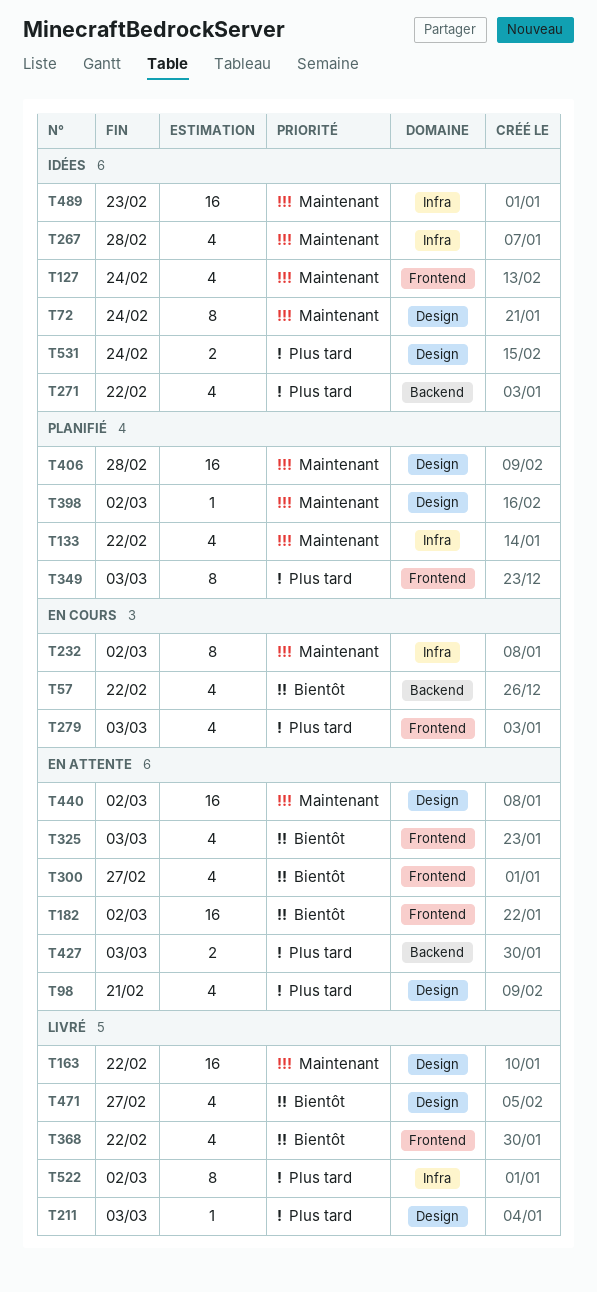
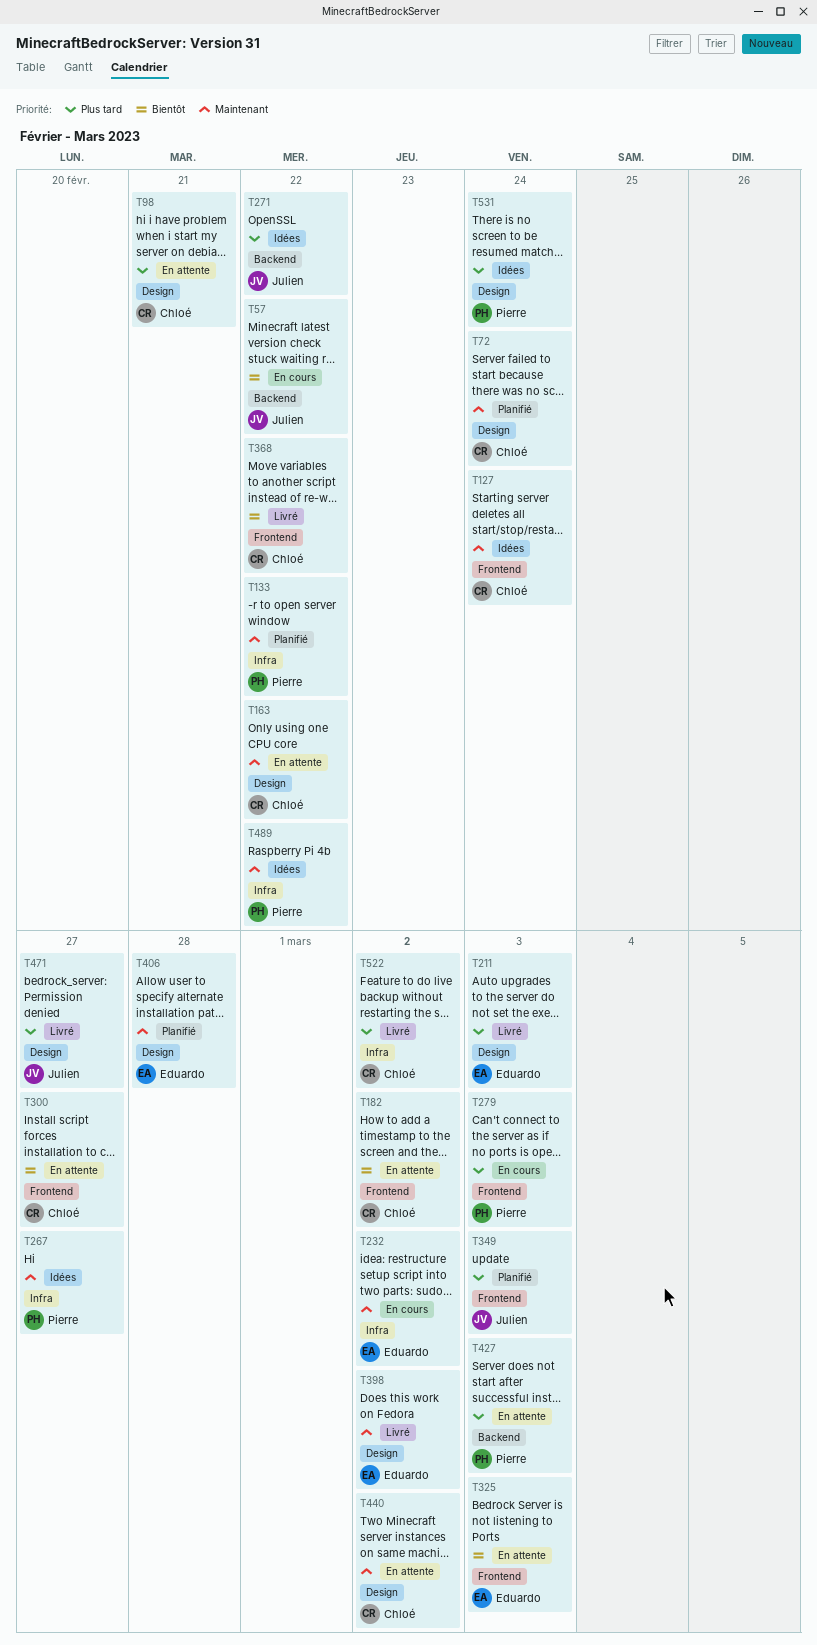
T72, status: Idées -> Planifié
T163, status: Livré -> En attente
T267, due: Feb 28 -> Feb 27
T398, status: Planifié -> Livré
T471, priority: Bientôt -> Plus tard
T489, due: Feb 23 -> Feb 22

